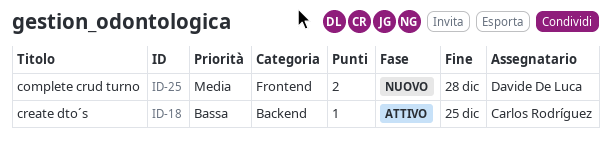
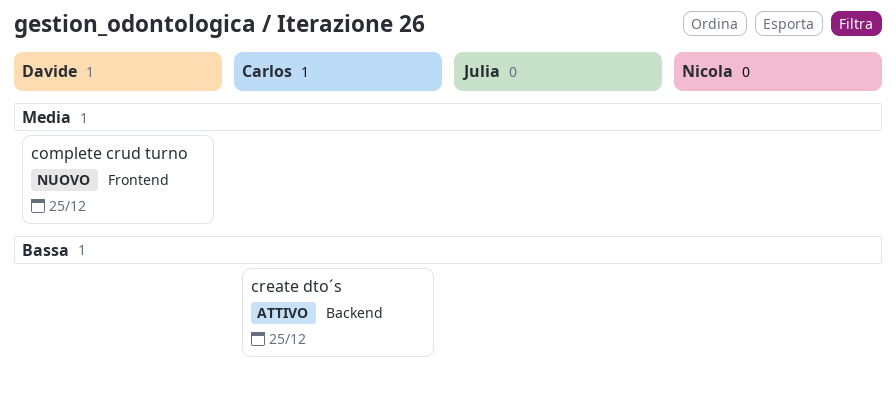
complete crud turno, due: Dec 28 -> Dec 25

